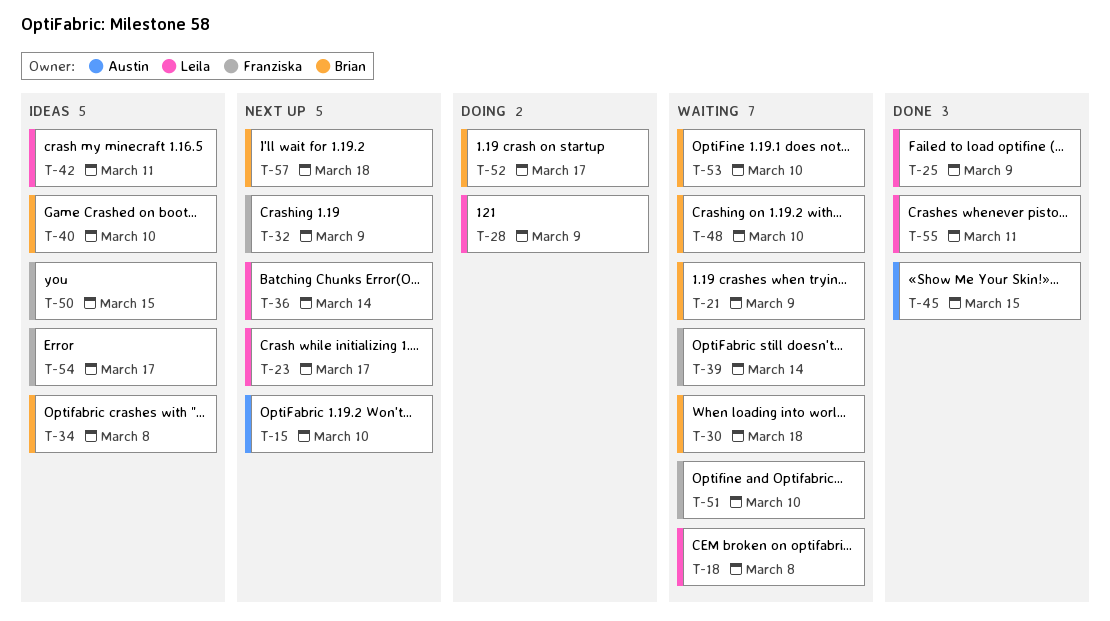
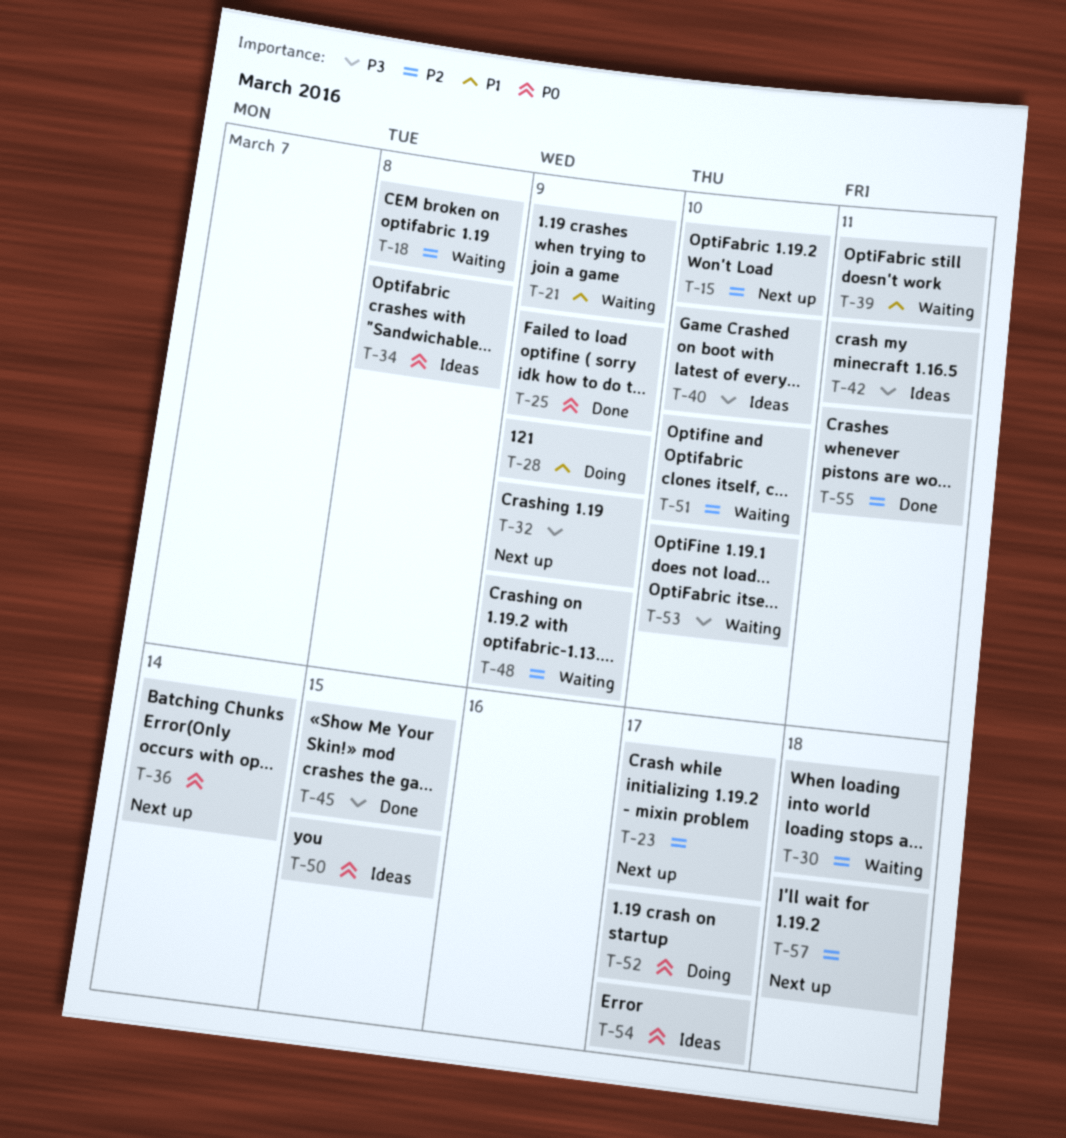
T-39, due: Mar 14 -> Mar 11
T-48, due: Mar 10 -> Mar 9

